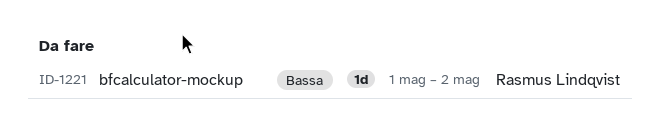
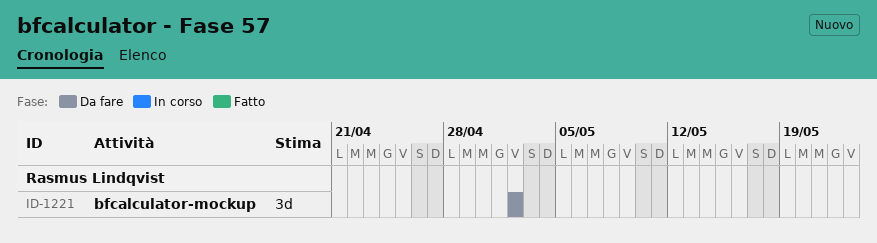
ID-1221, estimate: 1d -> 3d
ID-1221, start: May 1 -> May 2

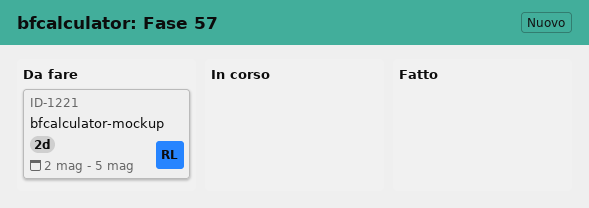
ID-1221, estimate: 3d -> 2d
ID-1221, due: May 2 -> May 5

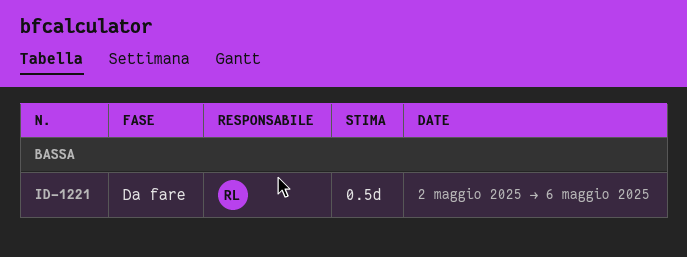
ID-1221, estimate: 2d -> 0.5d
ID-1221, due: May 5 -> May 6

